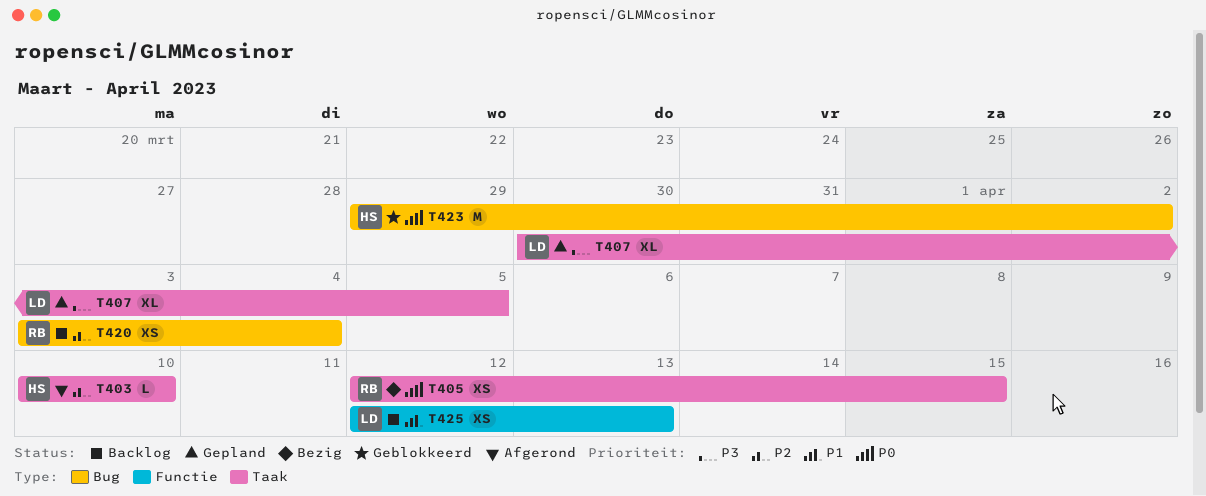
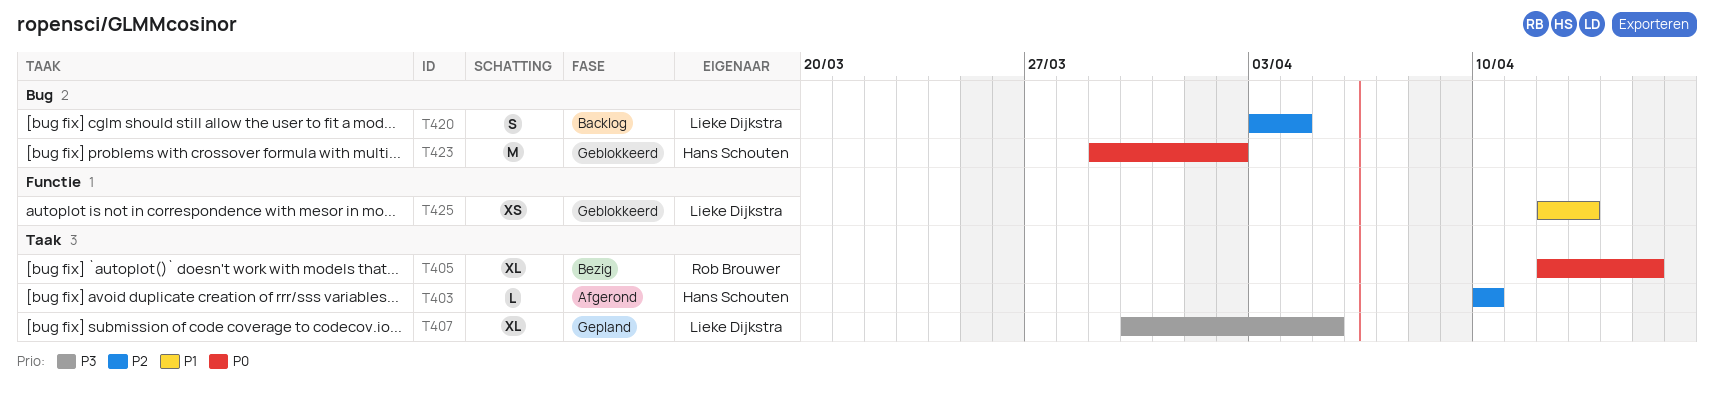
T405, estimate: XS -> XL
T420, owner: Rob Brouwer -> Lieke Dijkstra
T420, estimate: XS -> S
T425, status: Backlog -> Geblokkeerd

